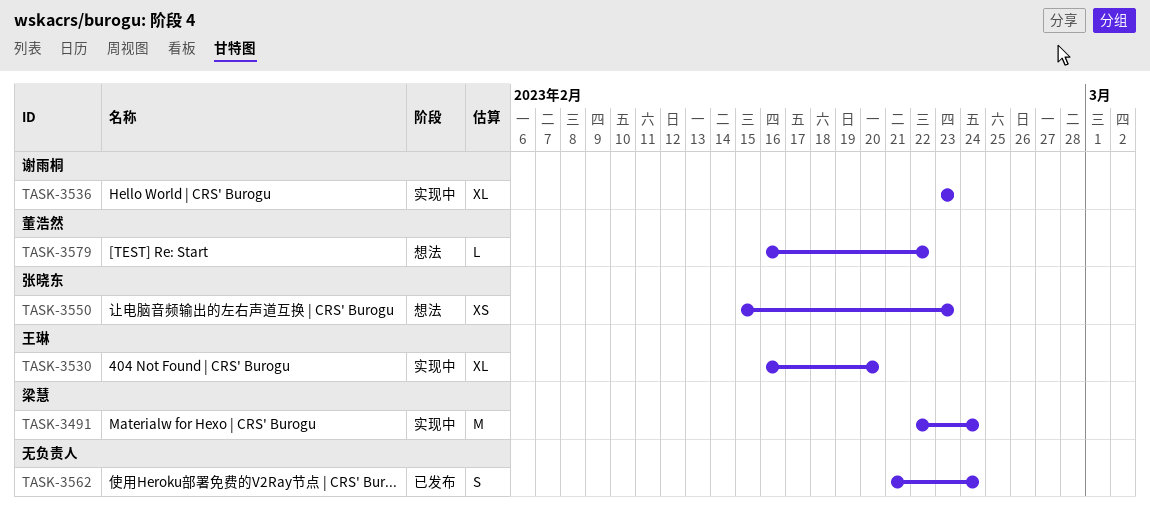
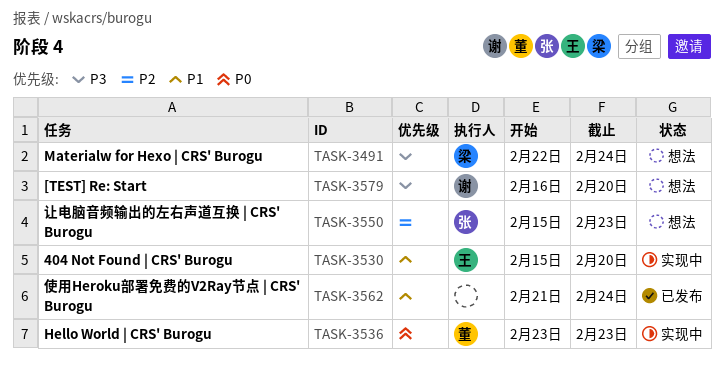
TASK-3491, status: 实现中 -> 想法
TASK-3530, start: Feb 16 -> Feb 15
TASK-3536, owner: 谢雨桐 -> 董浩然
TASK-3579, owner: 董浩然 -> 谢雨桐
TASK-3579, due: Feb 22 -> Feb 20

